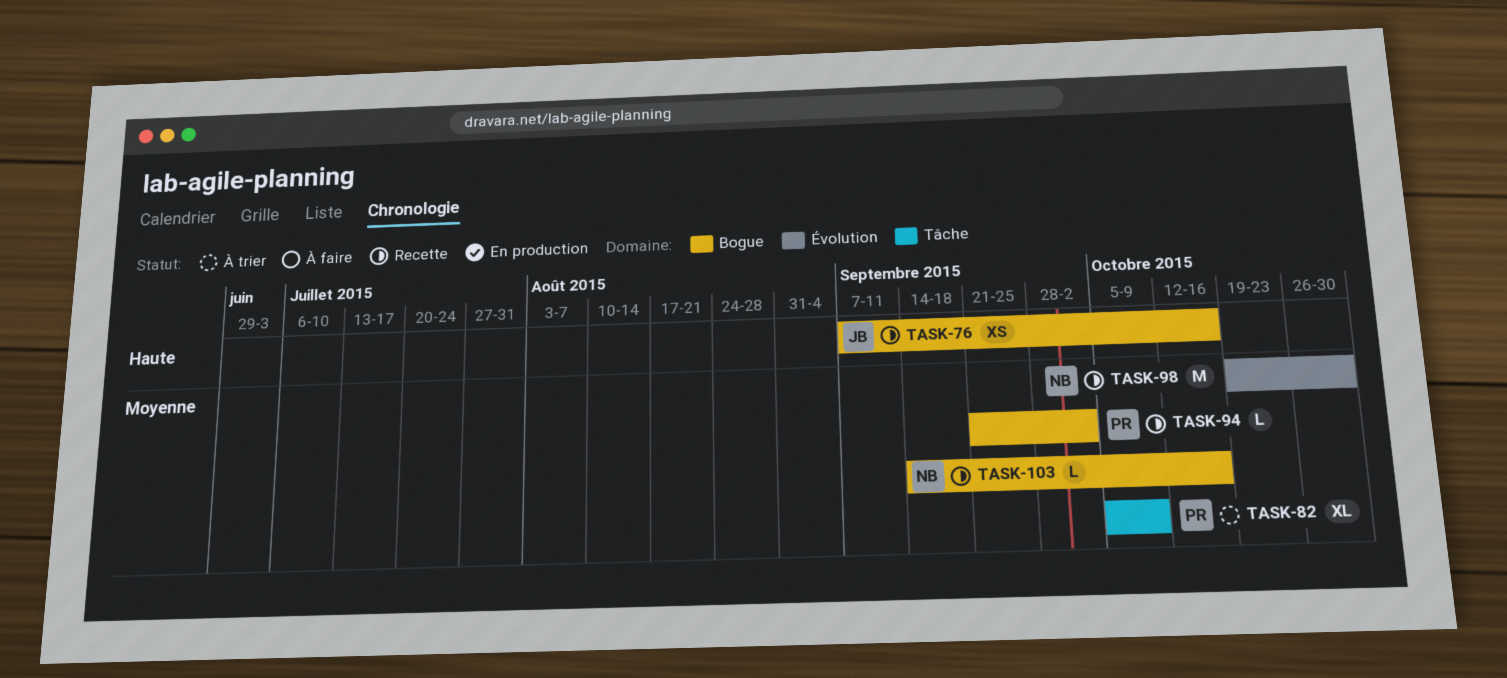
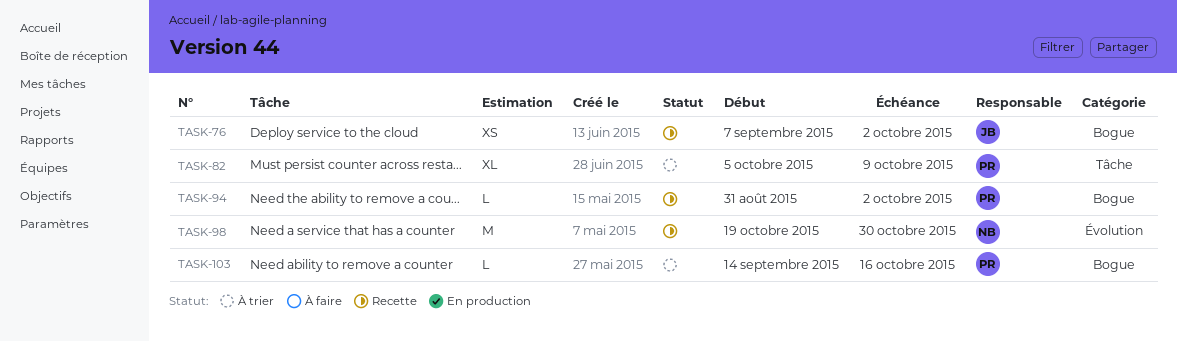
TASK-76, due: Oct 16 -> Oct 2
TASK-94, start: Sep 21 -> Aug 31
TASK-103, status: Recette -> À trier
TASK-103, owner: NB -> PR

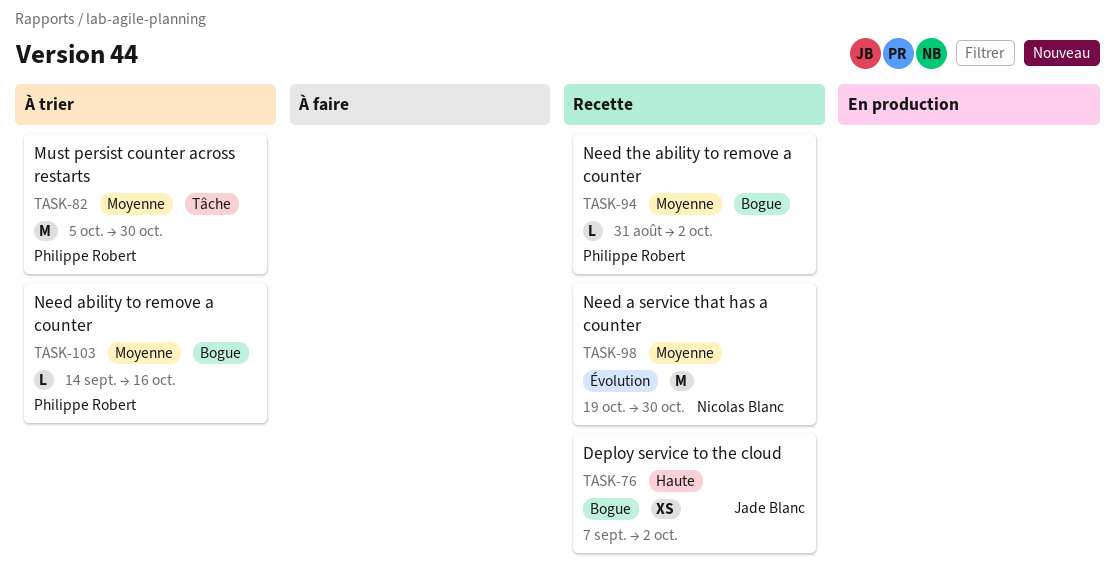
TASK-82, estimate: XL -> M
TASK-82, due: Oct 9 -> Oct 30

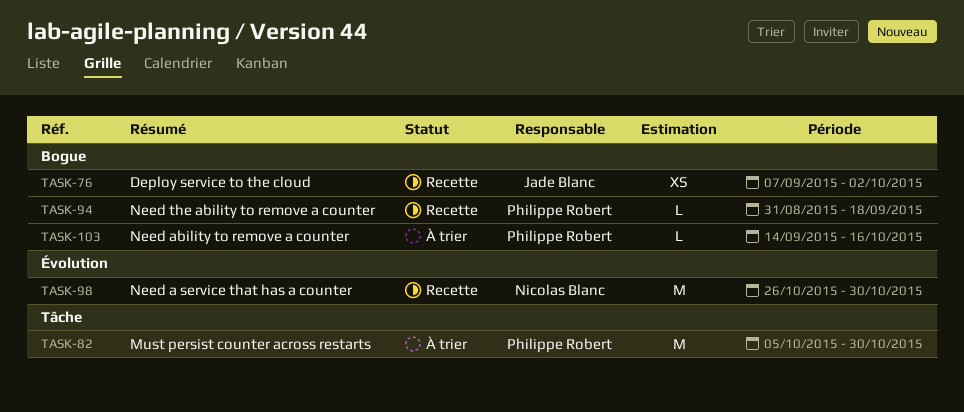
TASK-94, due: Oct 2 -> Sep 18
TASK-98, start: Oct 19 -> Oct 26

